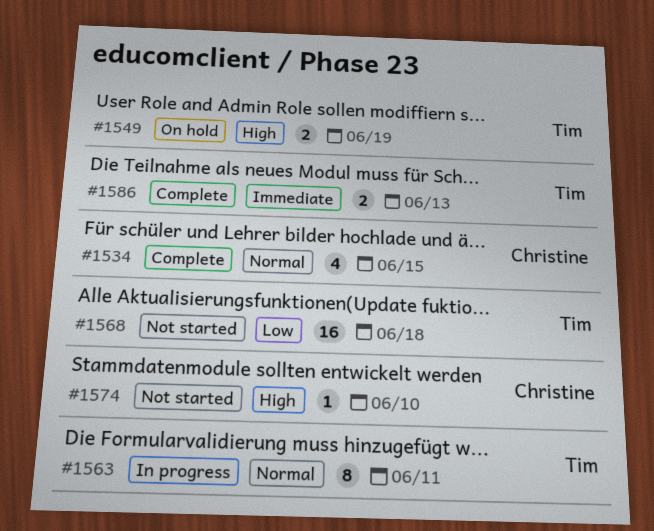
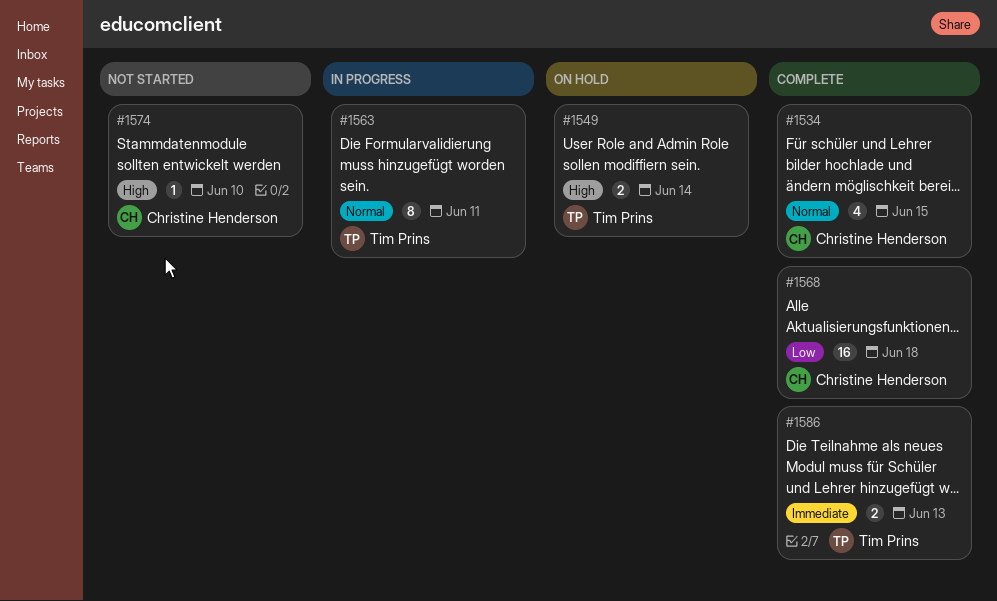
#1549, due: Jun 19 -> Jun 14
#1568, status: Not started -> Complete
#1568, owner: Tim Prins -> Christine Henderson

